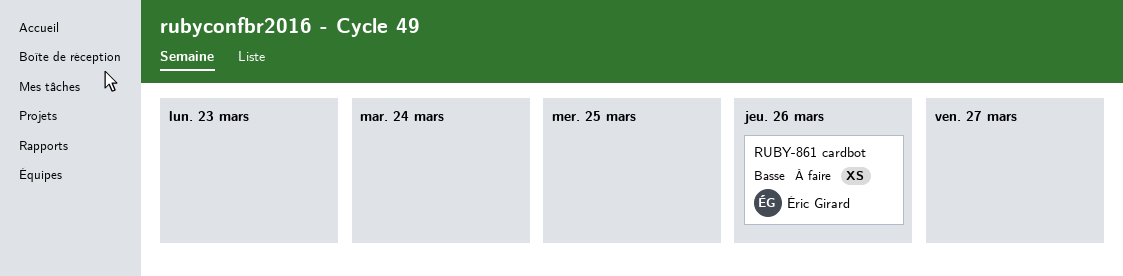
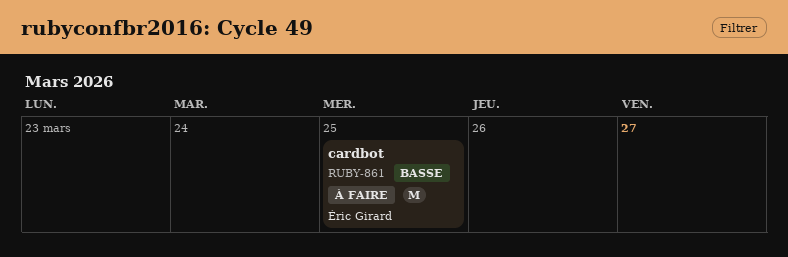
RUBY-861, estimate: XS -> M
RUBY-861, due: Mar 26 -> Mar 25

